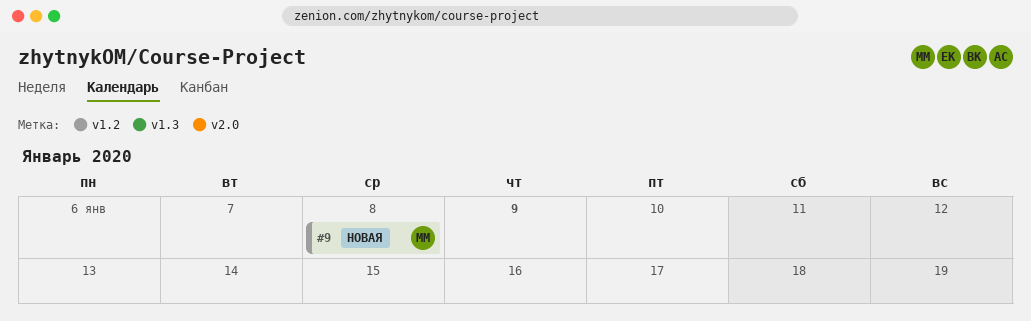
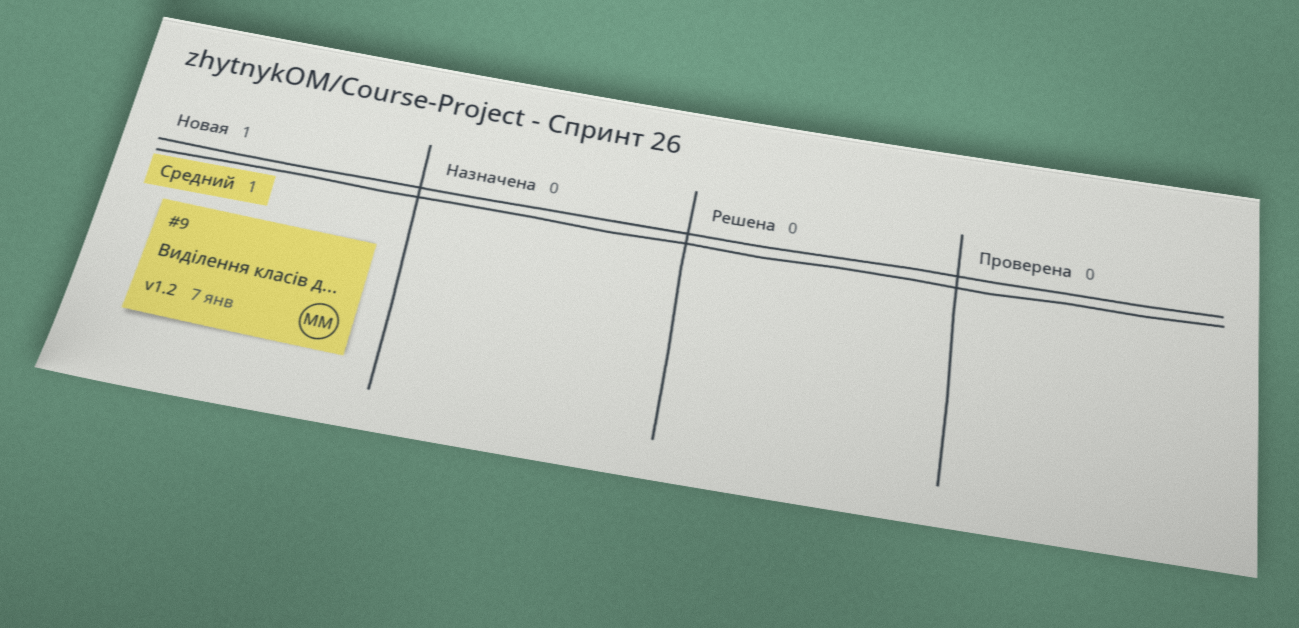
#9, due: Jan 8 -> Jan 7

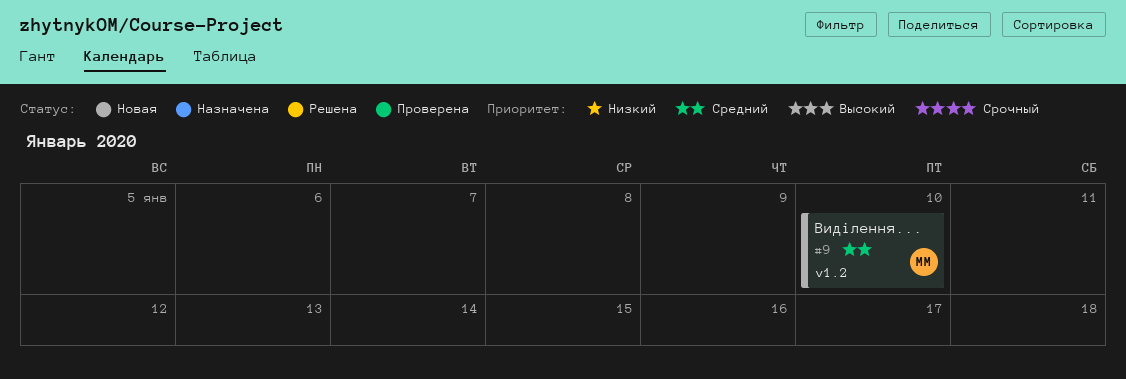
#9, due: Jan 7 -> Jan 10

